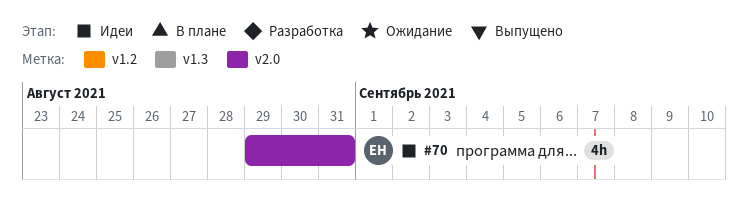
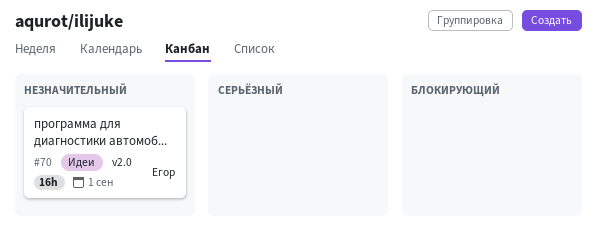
#70, estimate: 4h -> 16h
#70, due: Aug 31 -> Sep 1

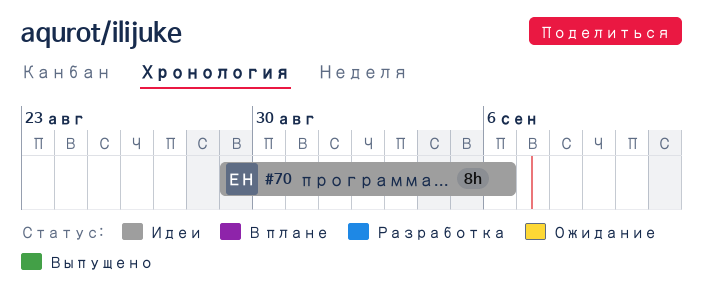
#70, estimate: 16h -> 8h
#70, due: Sep 1 -> Sep 6

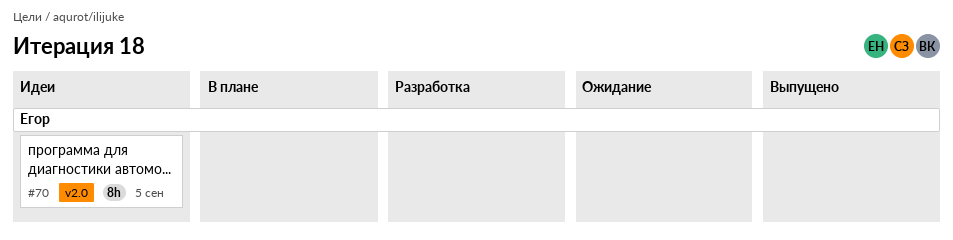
#70, due: Sep 6 -> Sep 5

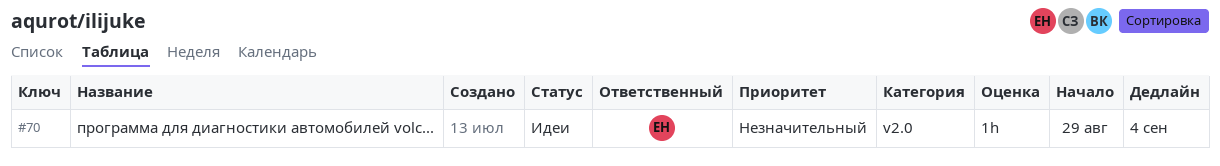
#70, estimate: 8h -> 1h
#70, due: Sep 5 -> Sep 4

